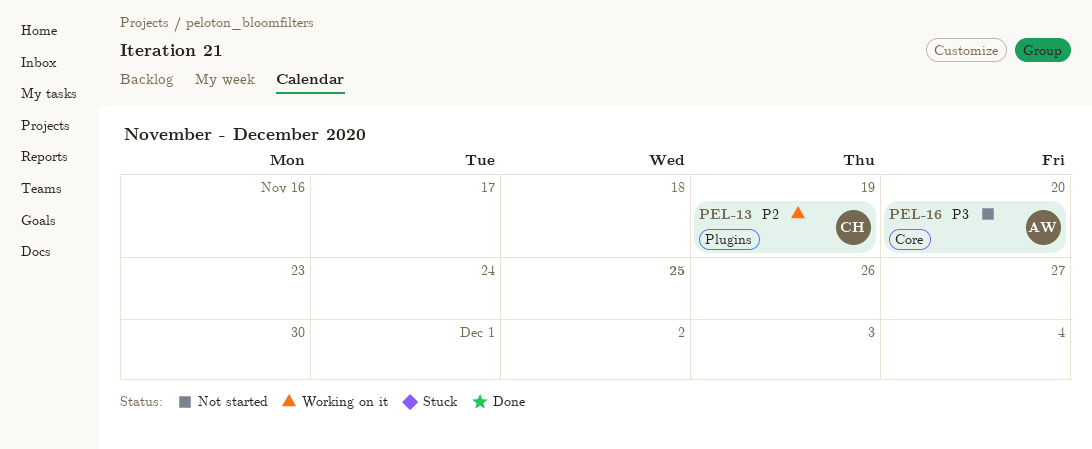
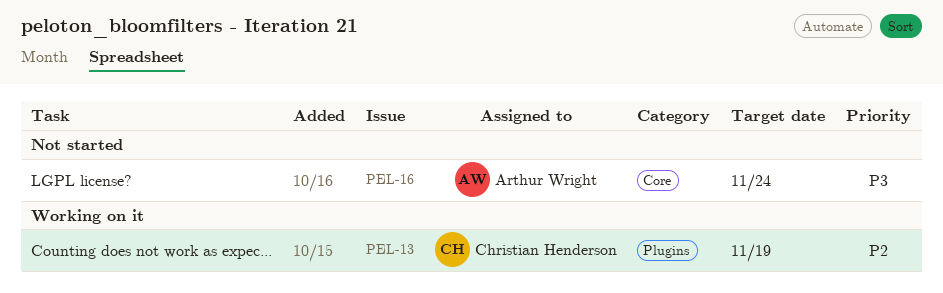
PEL-16, due: Nov 20 -> Nov 24

